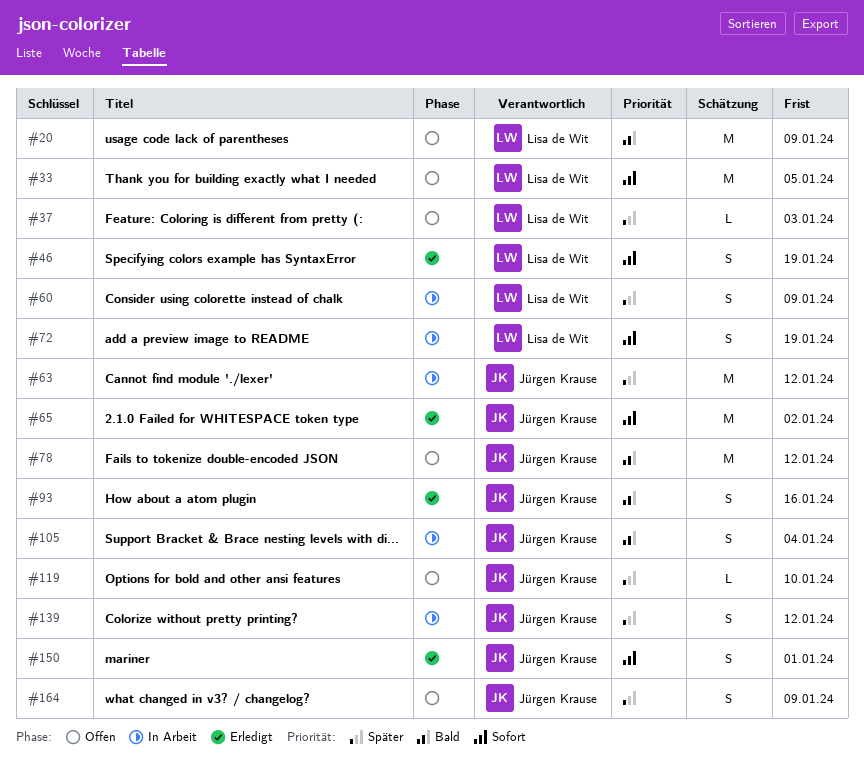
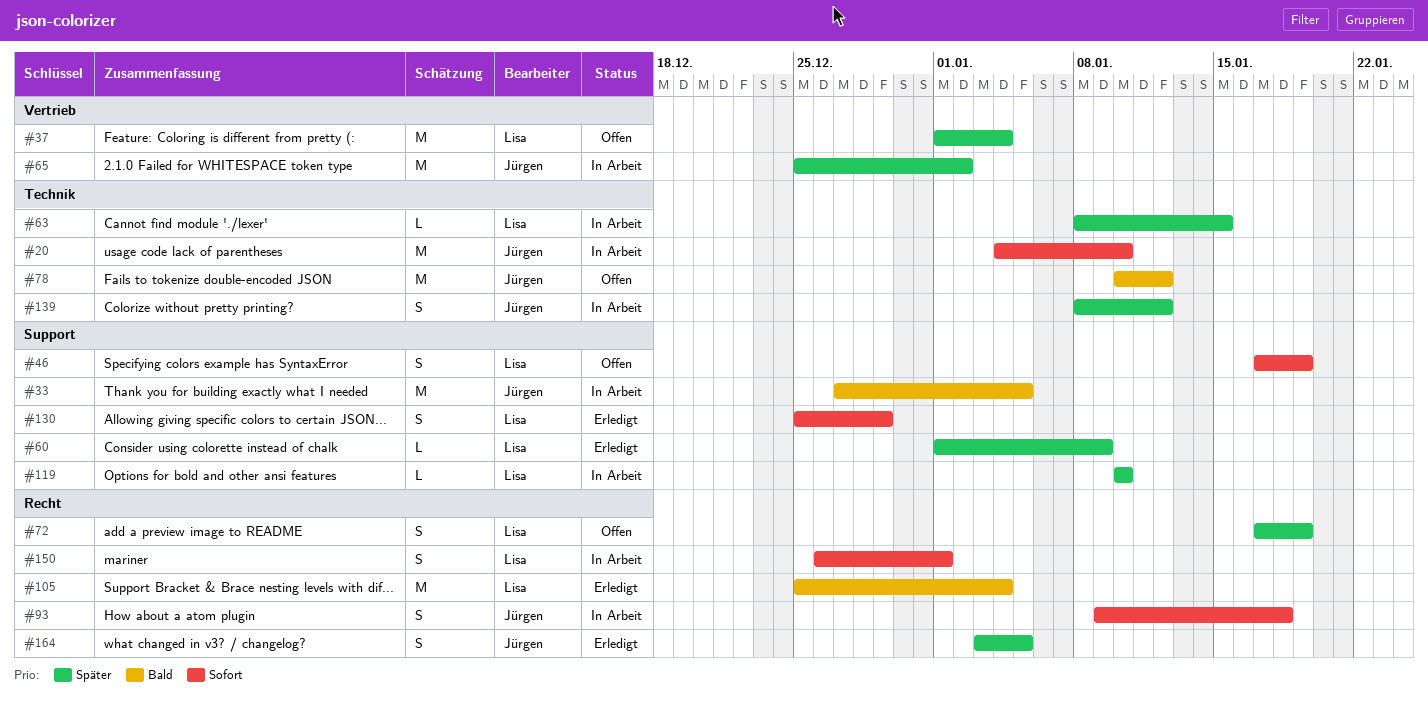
#20, status: Offen -> In Arbeit
#20, owner: Lisa de Wit -> Jürgen Krause
#20, priority: Bald -> Sofort
#20, due: Jan 9 -> Jan 10
#33, status: Offen -> In Arbeit
#33, owner: Lisa de Wit -> Jürgen Krause
#33, priority: Sofort -> Bald
#37, estimate: L -> M
#37, due: Jan 3 -> Jan 4
#46, status: Erledigt -> Offen
#60, status: In Arbeit -> Erledigt
#60, estimate: S -> L
#63, owner: Jürgen Krause -> Lisa de Wit
#63, estimate: M -> L
#63, due: Jan 12 -> Jan 15
#65, status: Erledigt -> In Arbeit
#65, priority: Sofort -> Später
#72, status: In Arbeit -> Offen
#72, priority: Sofort -> Später
#93, status: Erledigt -> In Arbeit
#93, priority: Bald -> Sofort
#93, due: Jan 16 -> Jan 18
#105, status: In Arbeit -> Erledigt
#105, owner: Jürgen Krause -> Lisa de Wit
#105, estimate: S -> M
#119, status: Offen -> In Arbeit
#119, owner: Jürgen Krause -> Lisa de Wit
#130: none -> present
#150, status: Erledigt -> In Arbeit
#150, owner: Jürgen Krause -> Lisa de Wit
#164, status: Offen -> Erledigt
#164, due: Jan 9 -> Jan 5

